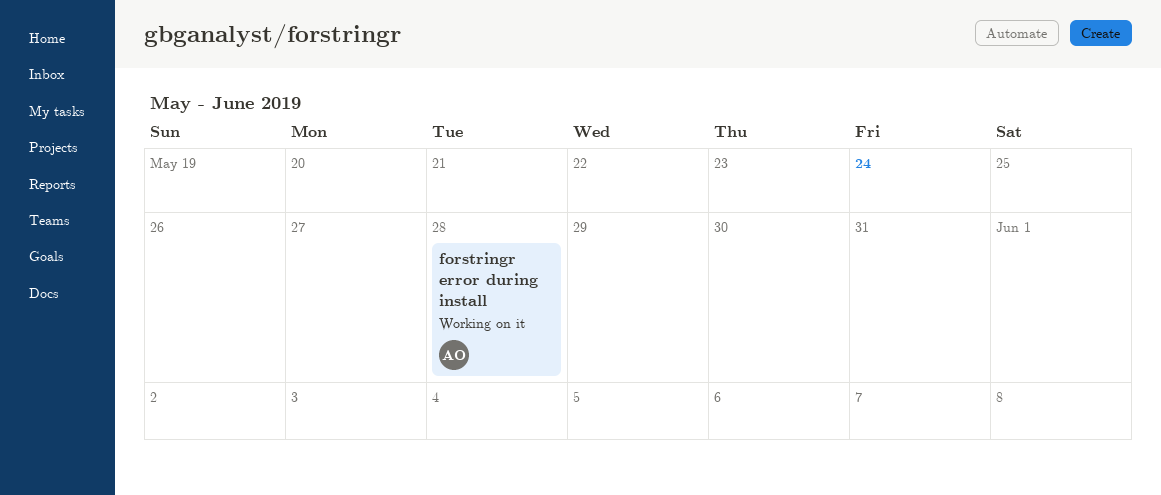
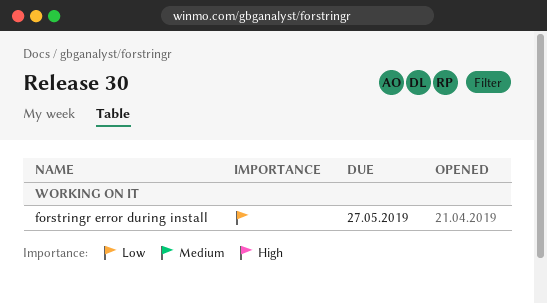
forstringr error during install, due: May 28 -> May 27

